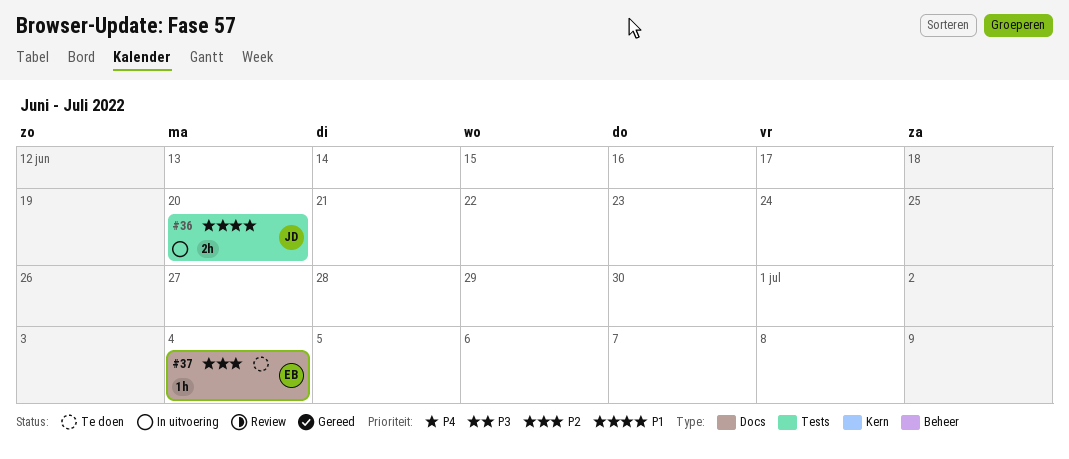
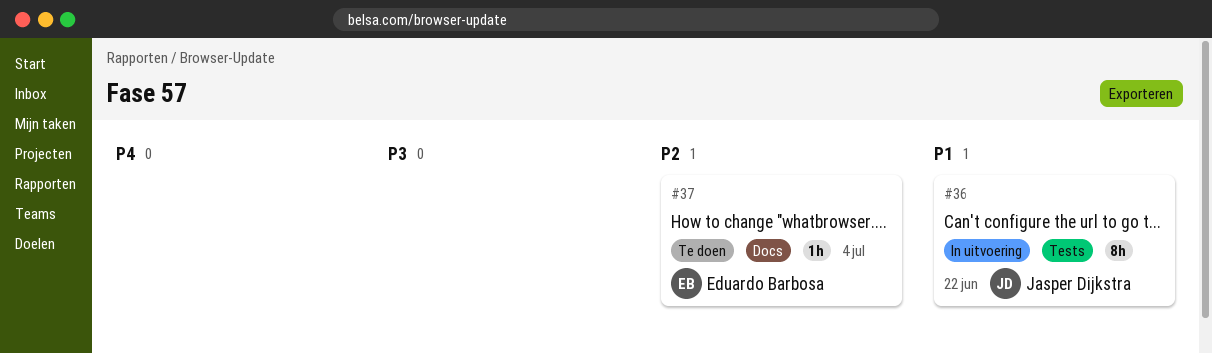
#36, estimate: 2h -> 8h
#36, due: Jun 20 -> Jun 22

